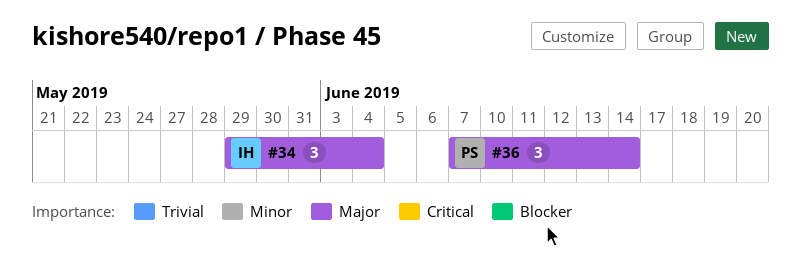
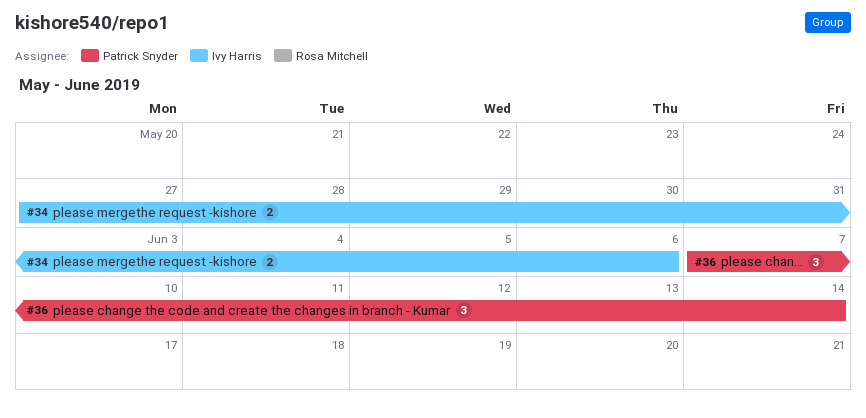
#34, estimate: 3 -> 2
#34, start: May 29 -> May 27
#34, due: Jun 4 -> Jun 6

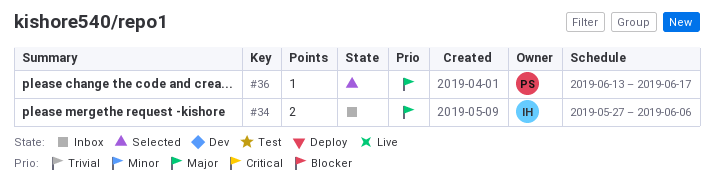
#36, estimate: 3 -> 1
#36, start: Jun 7 -> Jun 13
#36, due: Jun 14 -> Jun 17

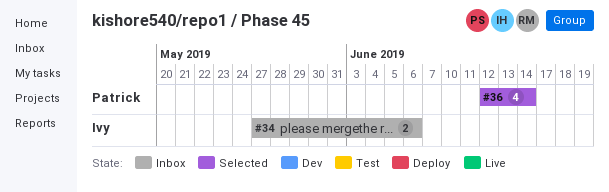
#36, estimate: 1 -> 4
#36, start: Jun 13 -> Jun 12
#36, due: Jun 17 -> Jun 14

